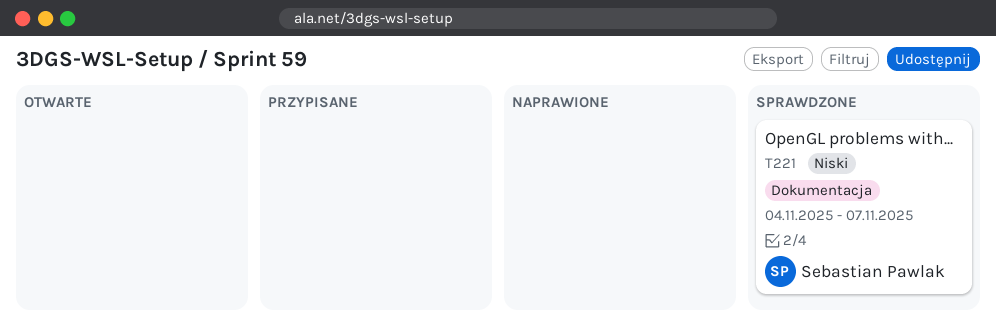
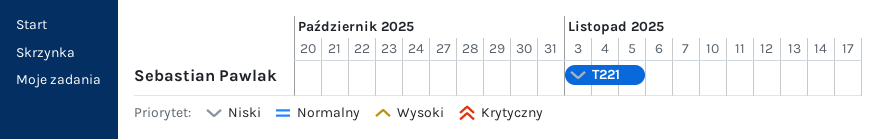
T221, start: Nov 4 -> Nov 3
T221, due: Nov 7 -> Nov 5

